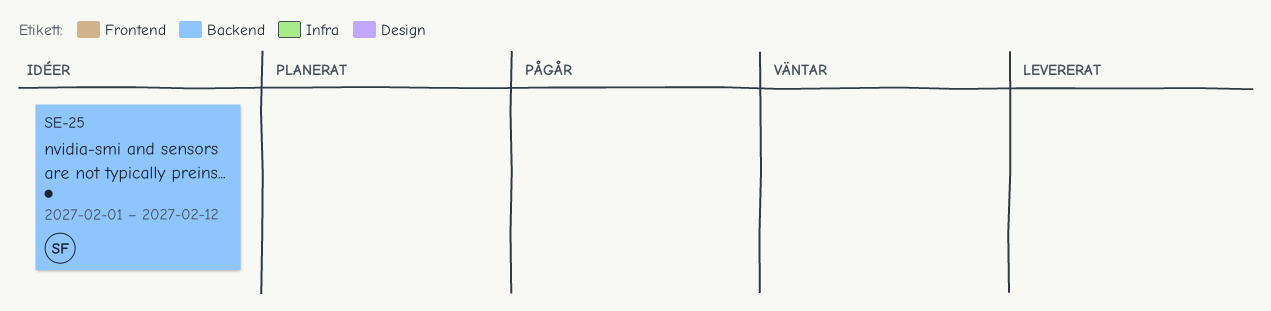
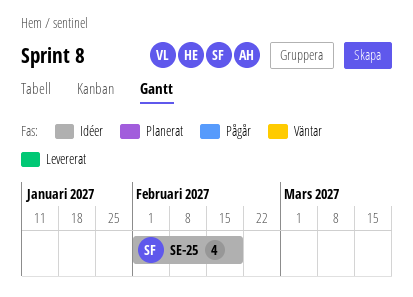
SE-25, estimate: 1 -> 4
SE-25, due: Feb 12 -> Feb 19

